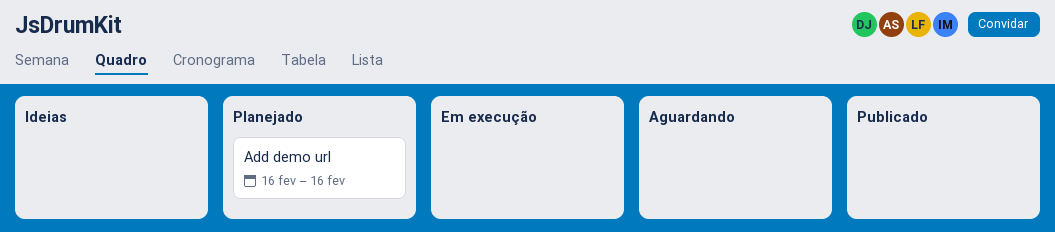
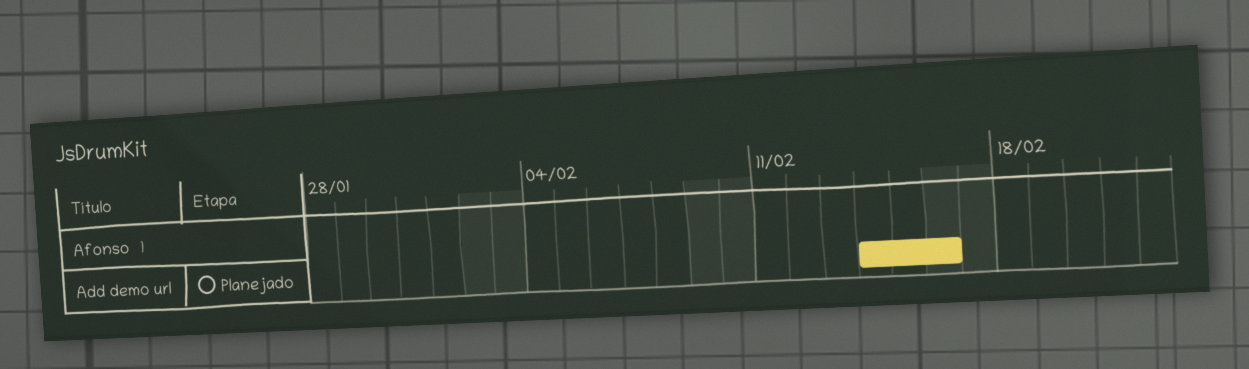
Add demo url, start: Feb 16 -> Feb 14

